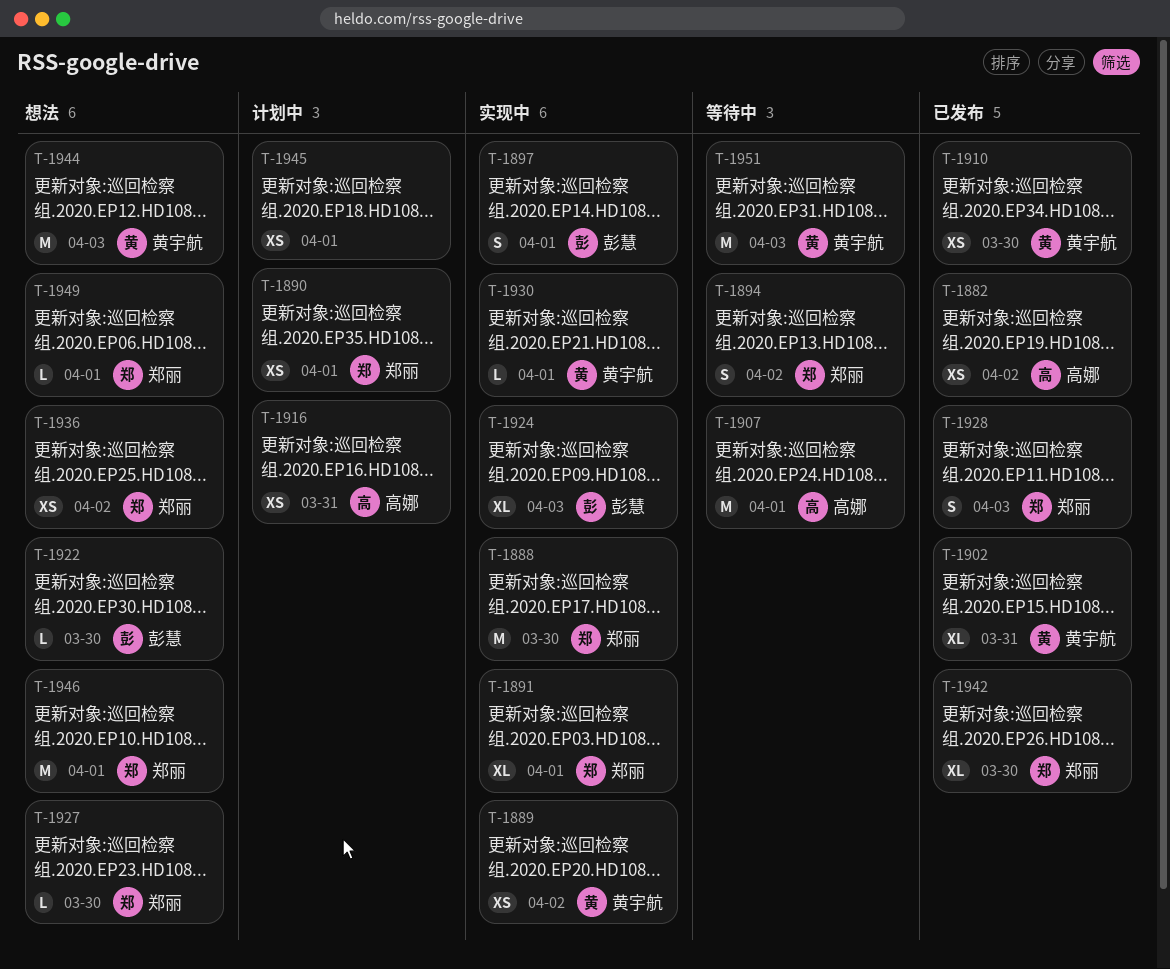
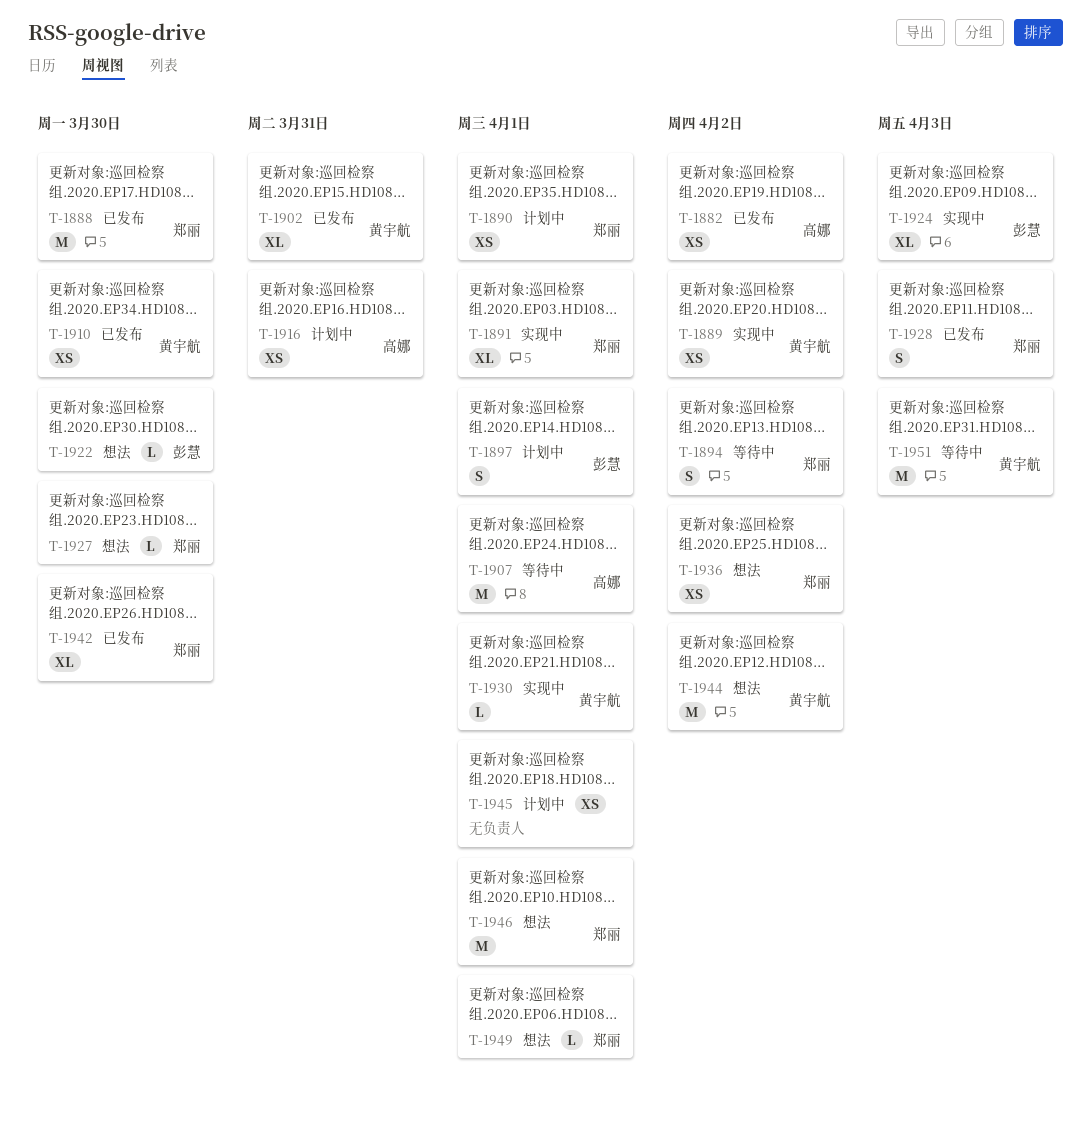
T-1888, status: 实现中 -> 已发布
T-1897, status: 实现中 -> 计划中
T-1944, due: Apr 3 -> Apr 2

